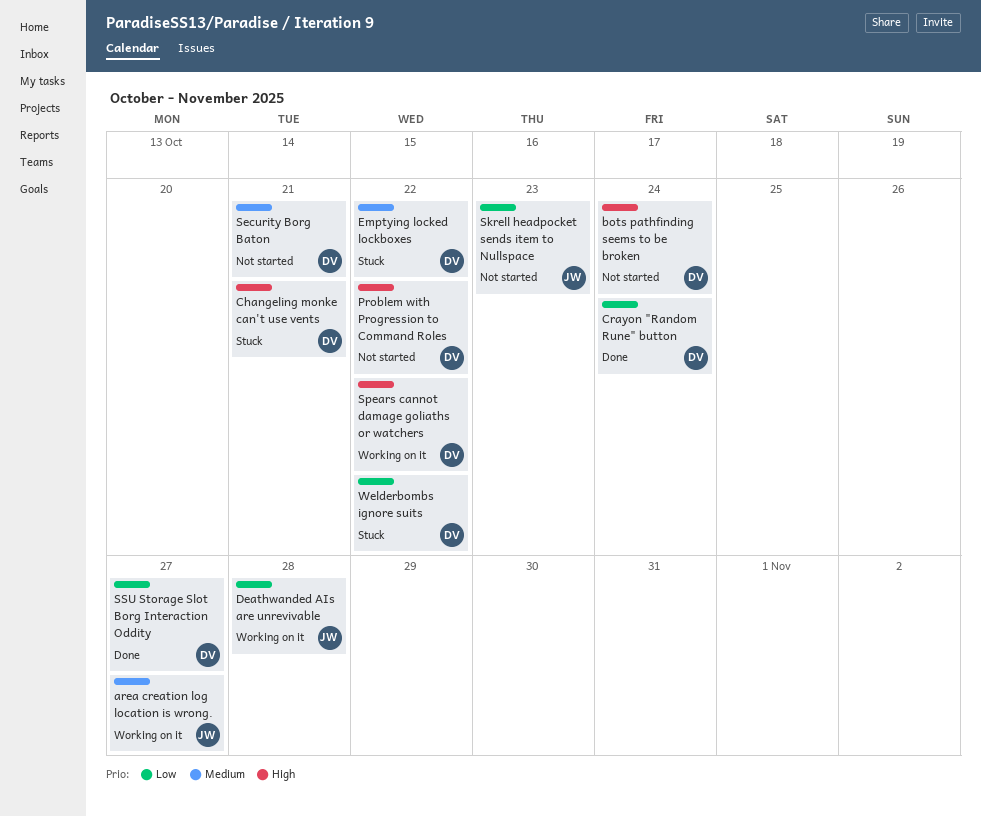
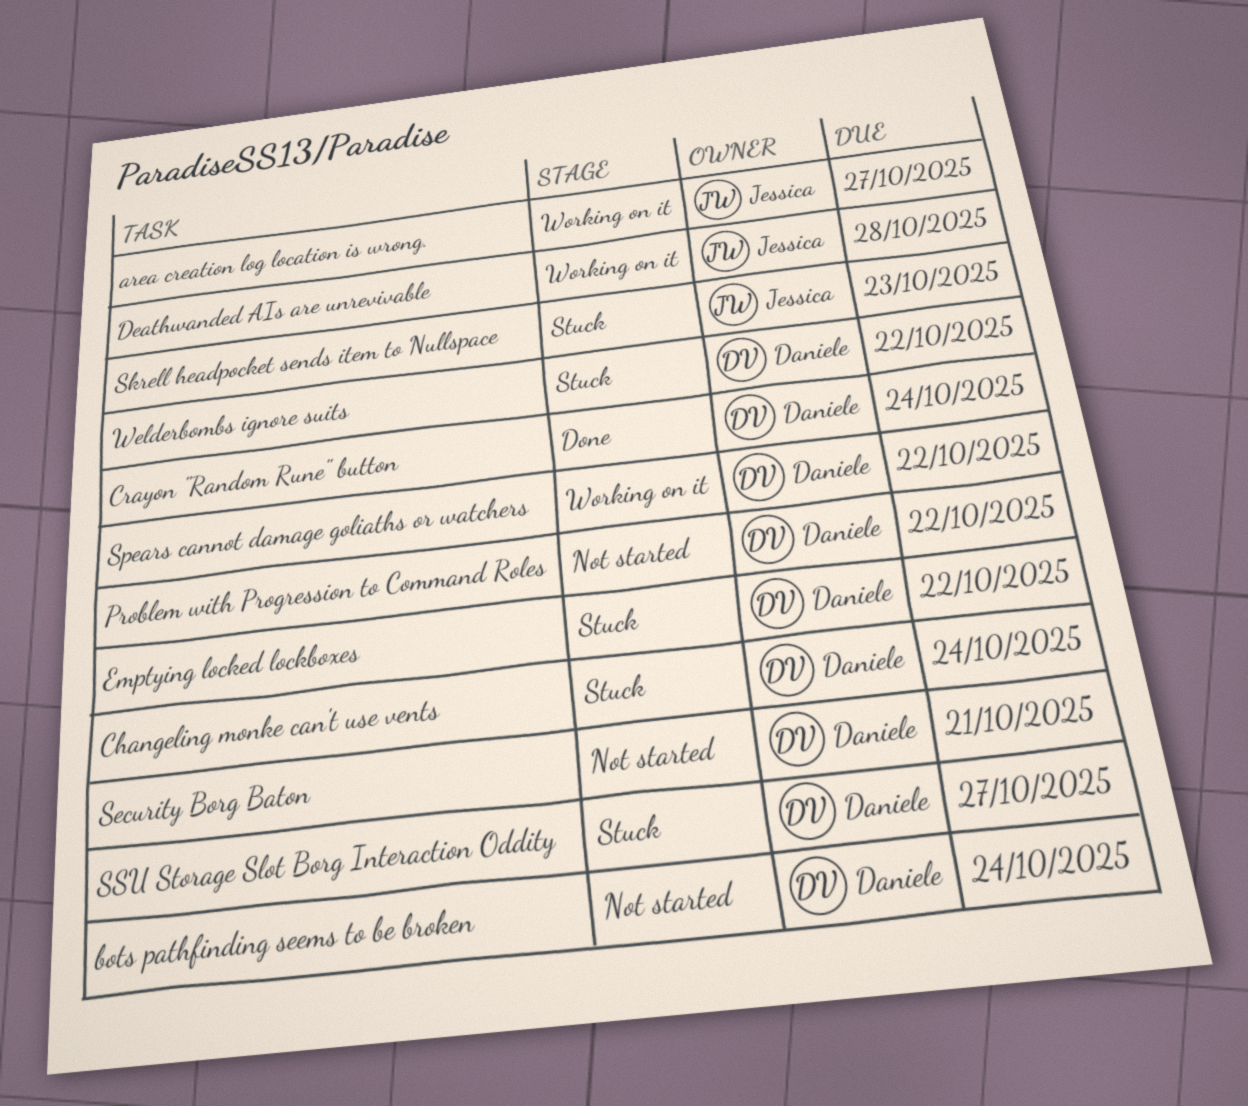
Changeling monke can't use vents, due: Oct 21 -> Oct 24
Skrell headpocket sends item to Nullspace, status: Not started -> Stuck
SSU Storage Slot Borg Interaction Oddity, status: Done -> Stuck

